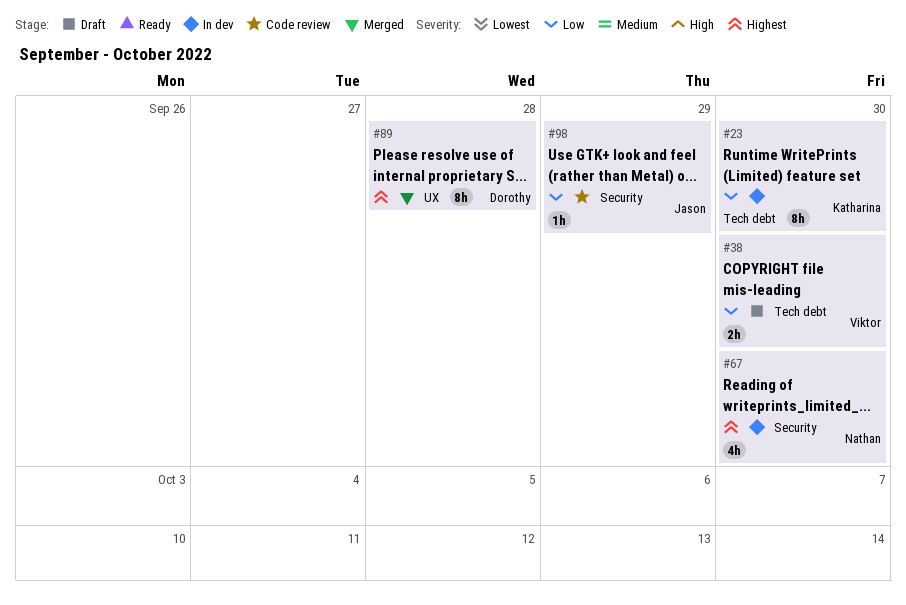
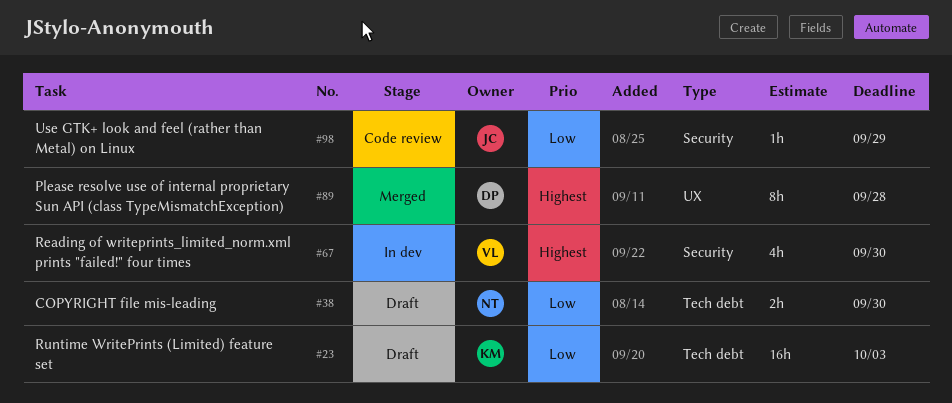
#23, status: In dev -> Draft
#23, estimate: 8h -> 16h
#23, due: Sep 30 -> Oct 3
#38, owner: Viktor -> Nathan
#67, owner: Nathan -> Viktor

